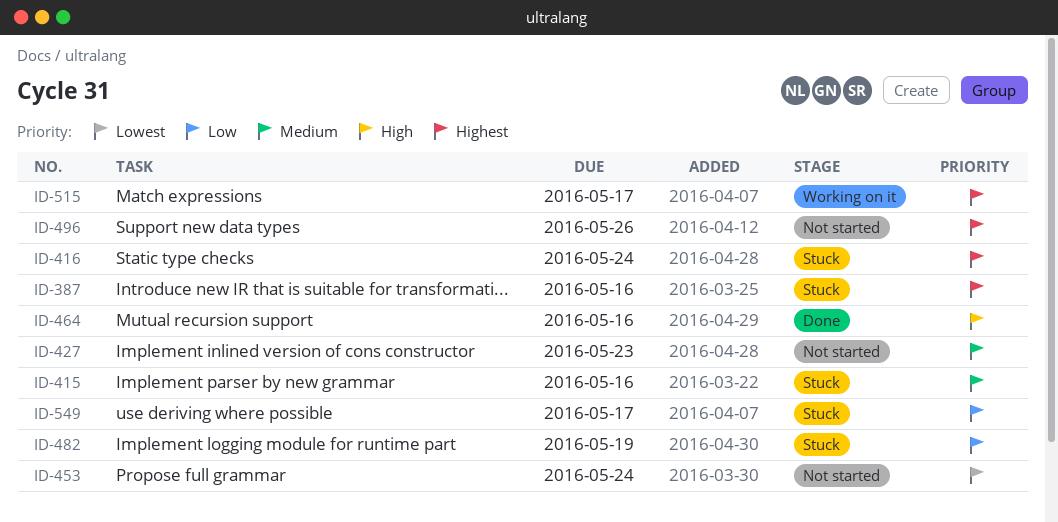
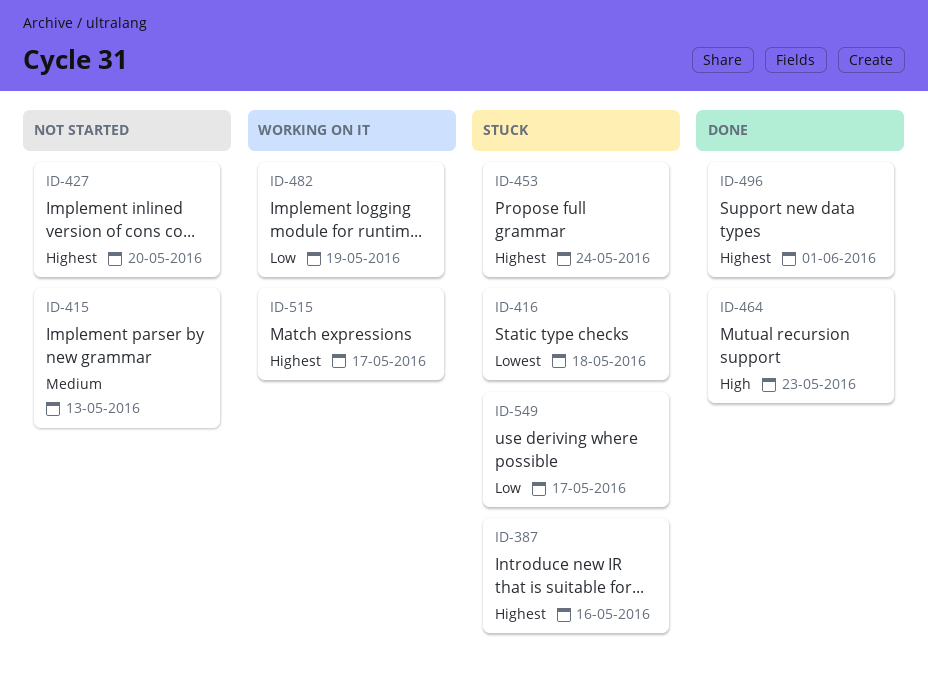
ID-415, status: Stuck -> Not started
ID-415, due: May 16 -> May 13
ID-416, priority: Highest -> Lowest
ID-416, due: May 24 -> May 18
ID-427, priority: Medium -> Highest
ID-427, due: May 23 -> May 20
ID-453, status: Not started -> Stuck
ID-453, priority: Lowest -> Highest
ID-464, due: May 16 -> May 23
ID-482, status: Stuck -> Working on it
ID-496, status: Not started -> Done
ID-496, due: May 26 -> Jun 1

